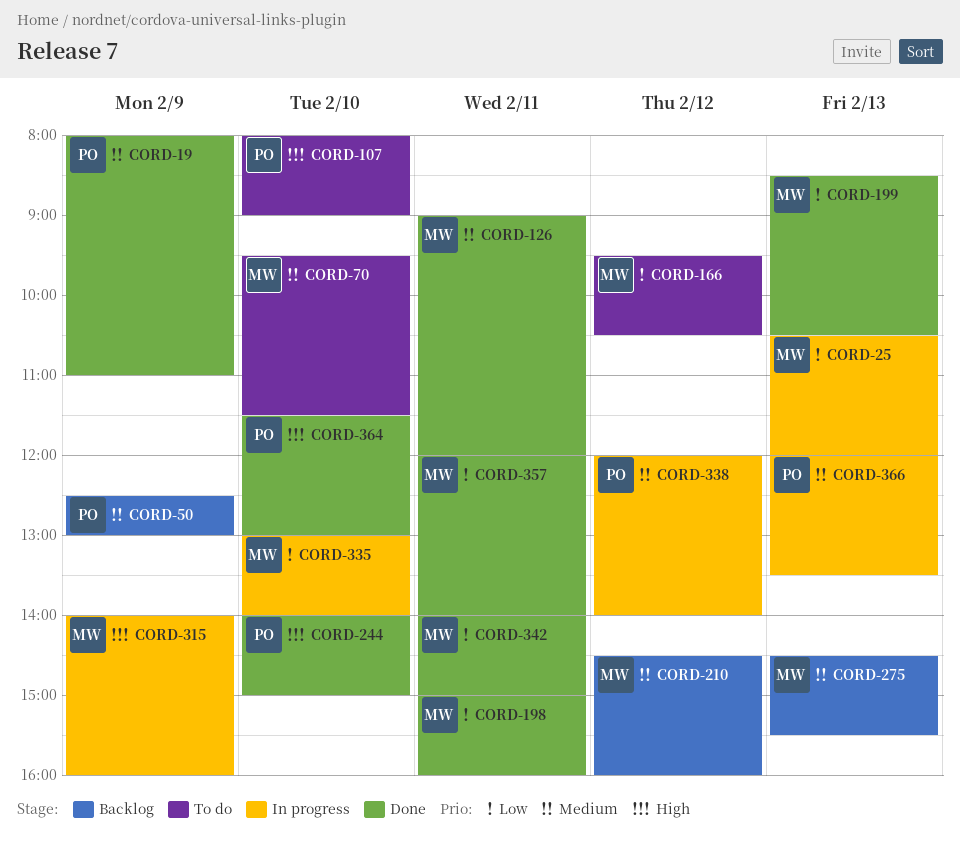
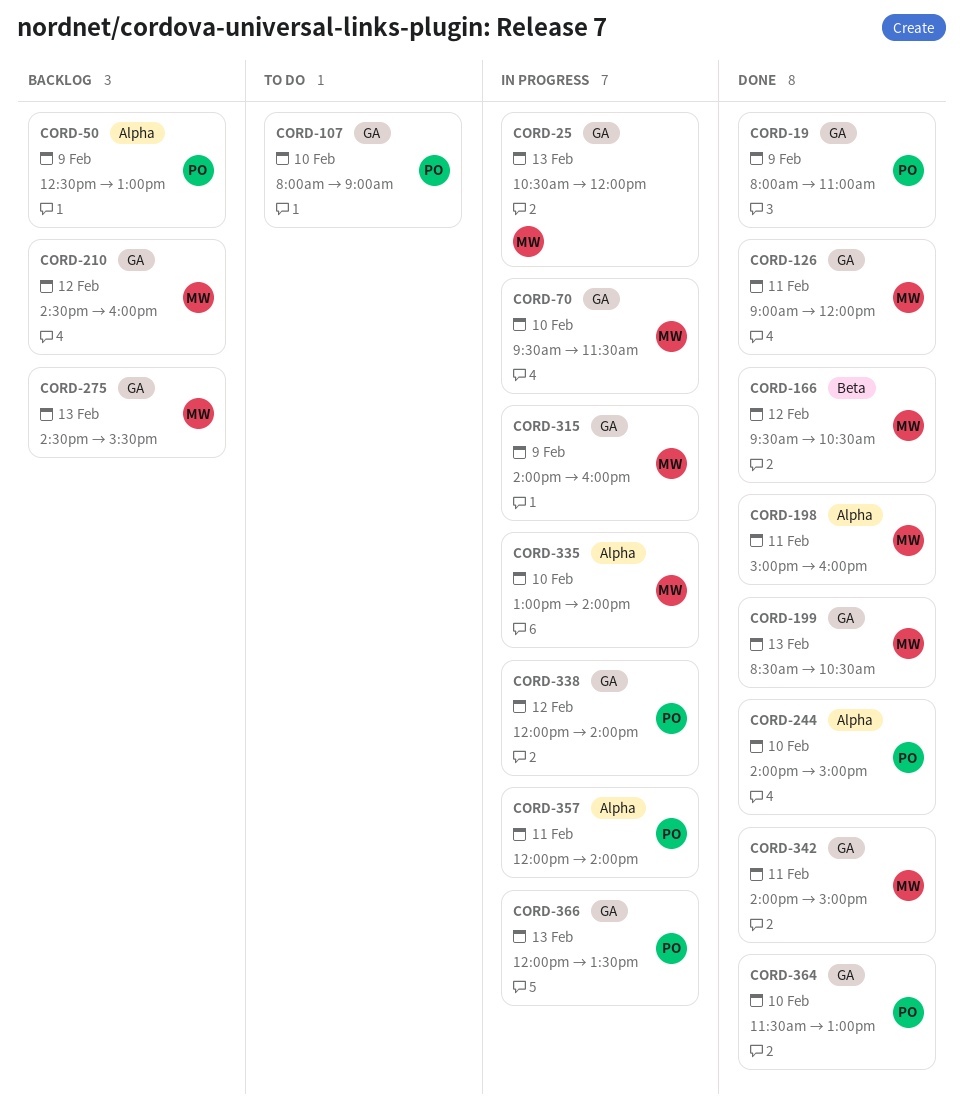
CORD-70, status: To do -> In progress
CORD-166, status: To do -> Done
CORD-357, status: Done -> In progress
CORD-357, owner: MW -> PO

